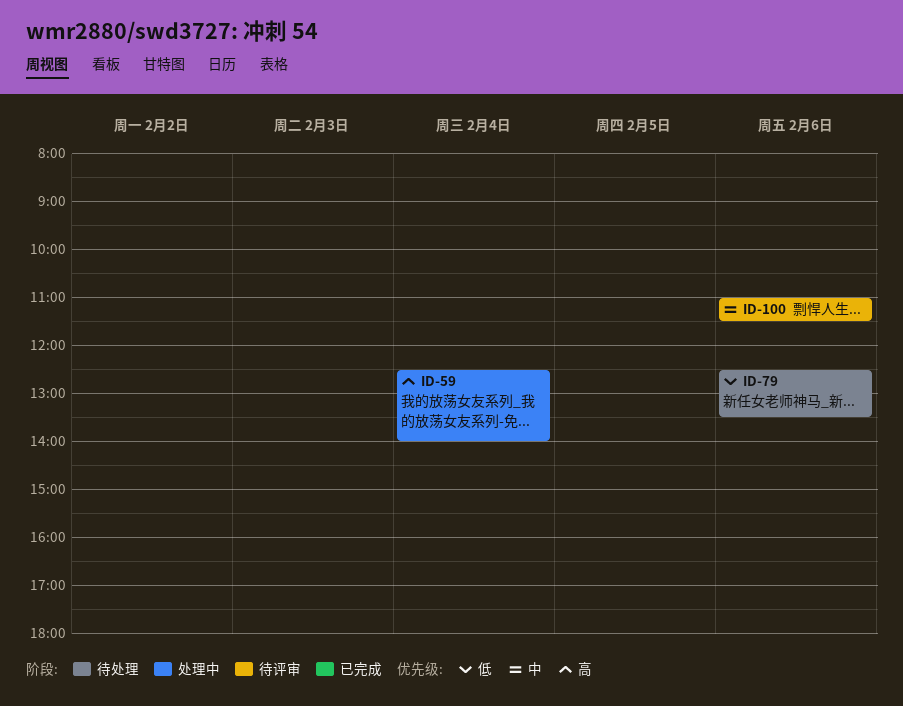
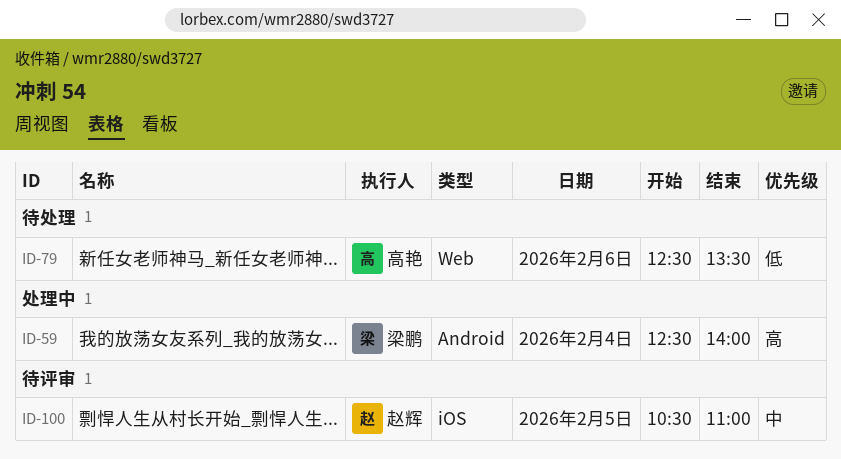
ID-100, day: Feb 6 -> Feb 5
ID-100, begins: 11:00 -> 10:30
ID-100, ends: 11:30 -> 11:00

